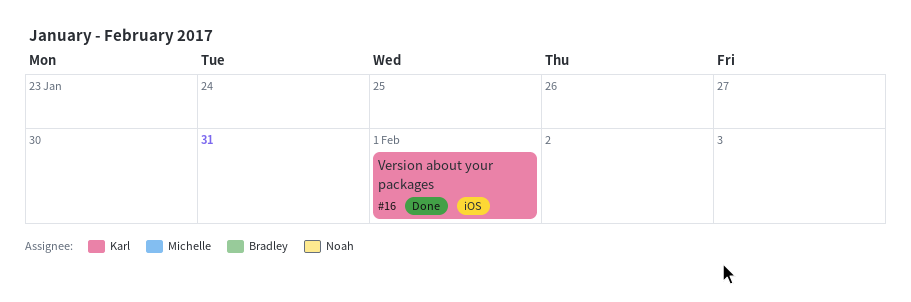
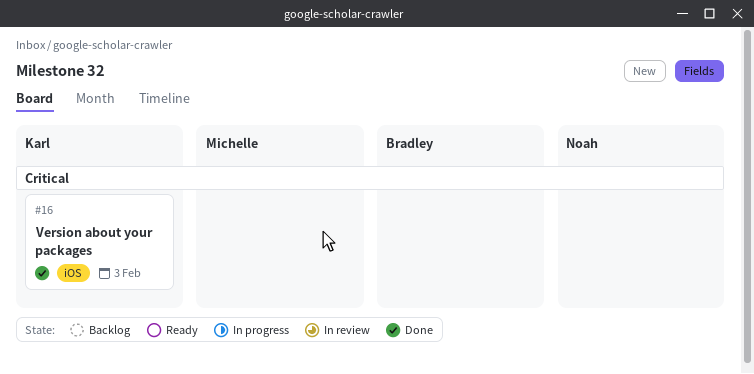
#16, due: Feb 1 -> Feb 3

